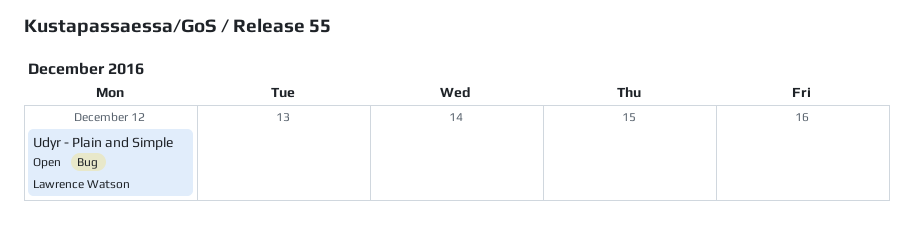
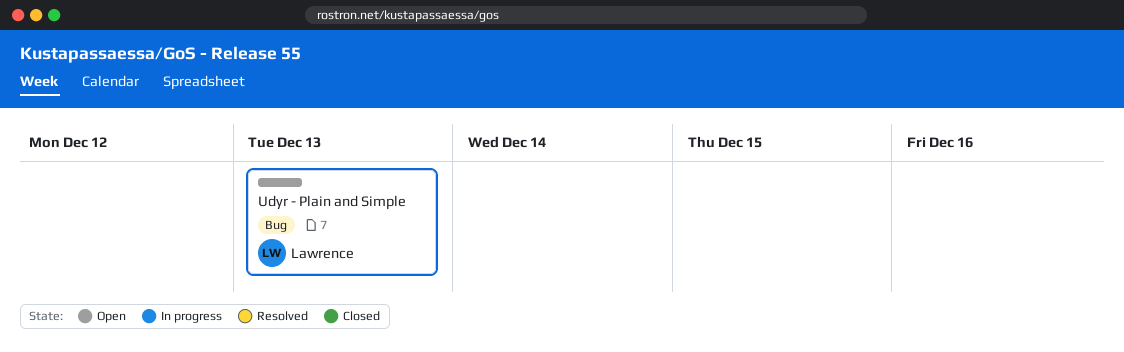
Udyr - Plain and Simple, due: Dec 12 -> Dec 13

